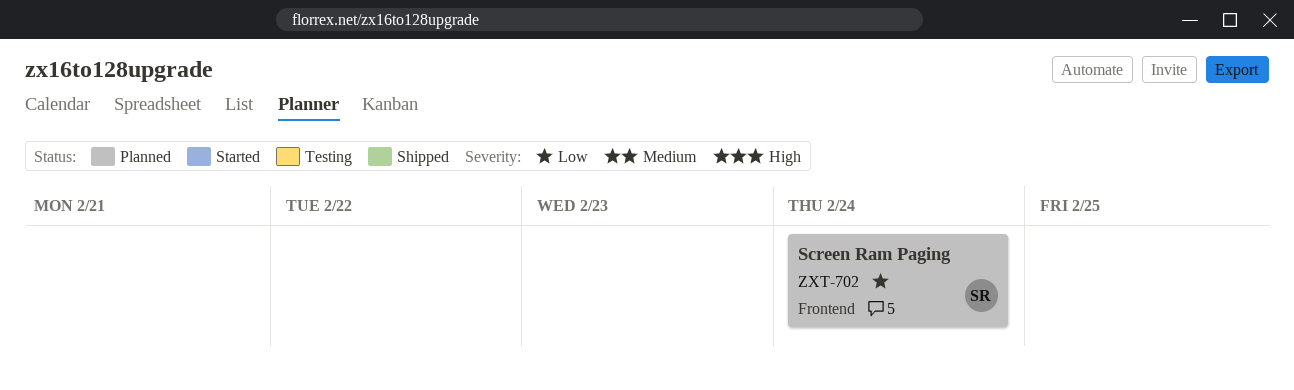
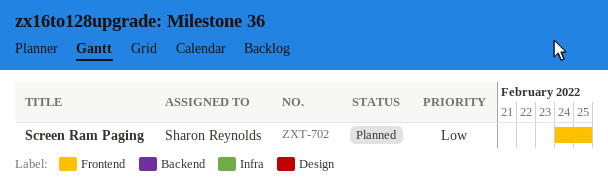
ZXT-702, due: Feb 24 -> Feb 25

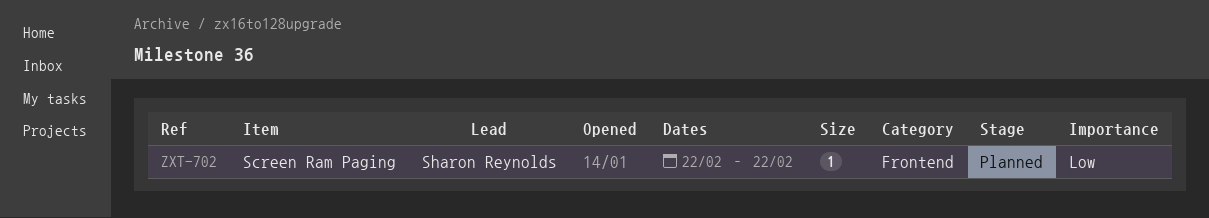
ZXT-702, start: Feb 24 -> Feb 22
ZXT-702, due: Feb 25 -> Feb 22

